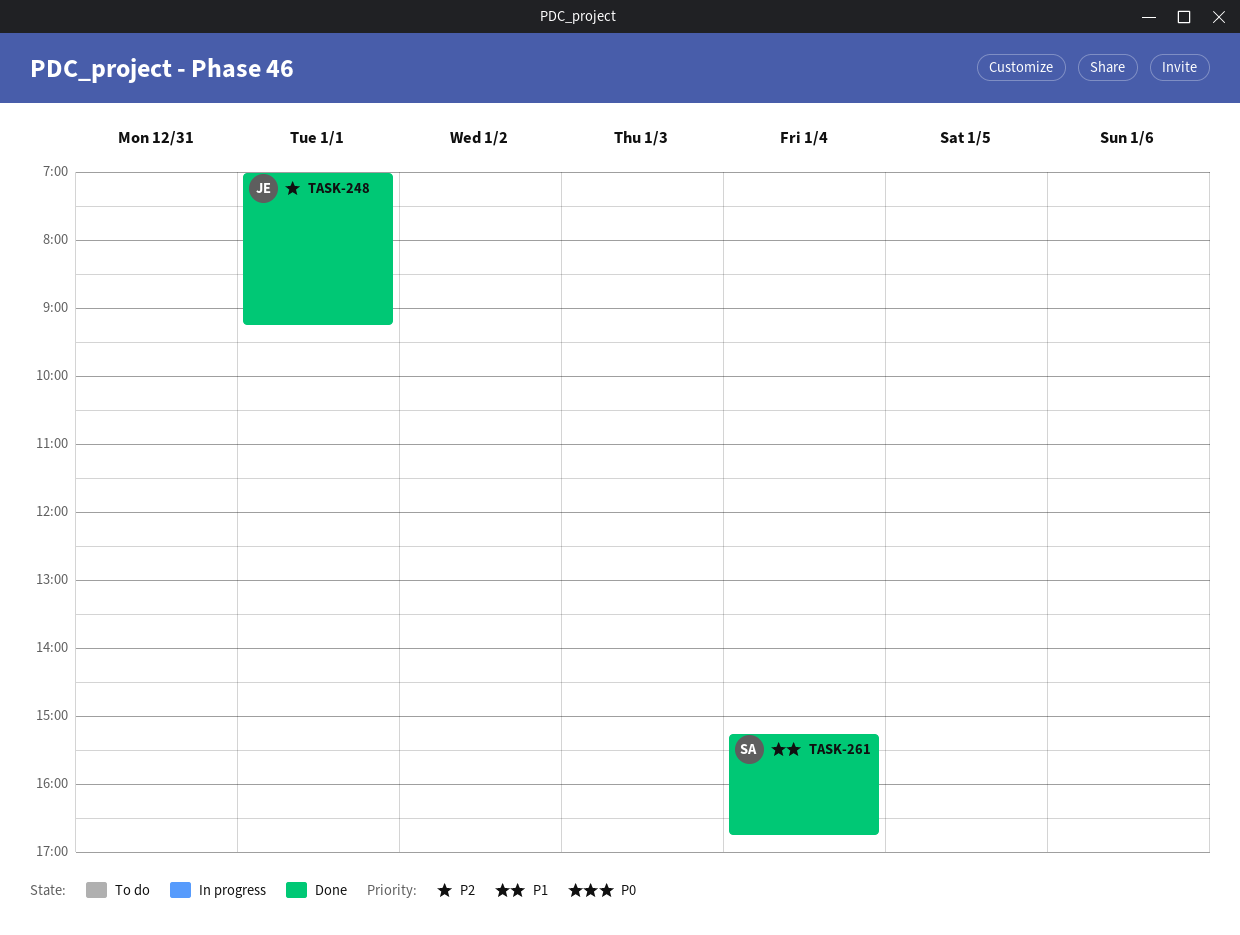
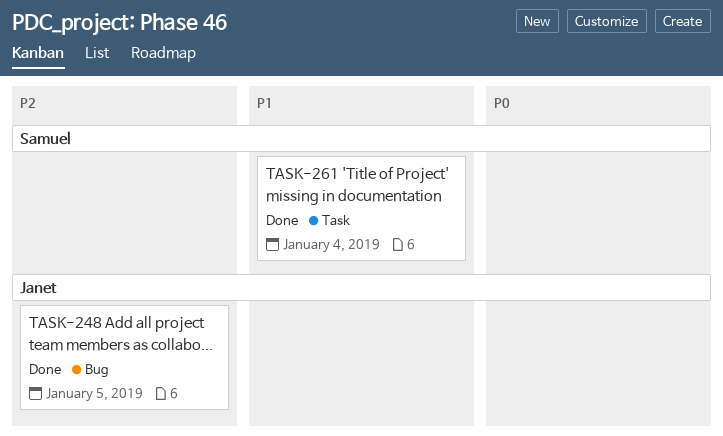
TASK-248, day: Jan 1 -> Jan 5

